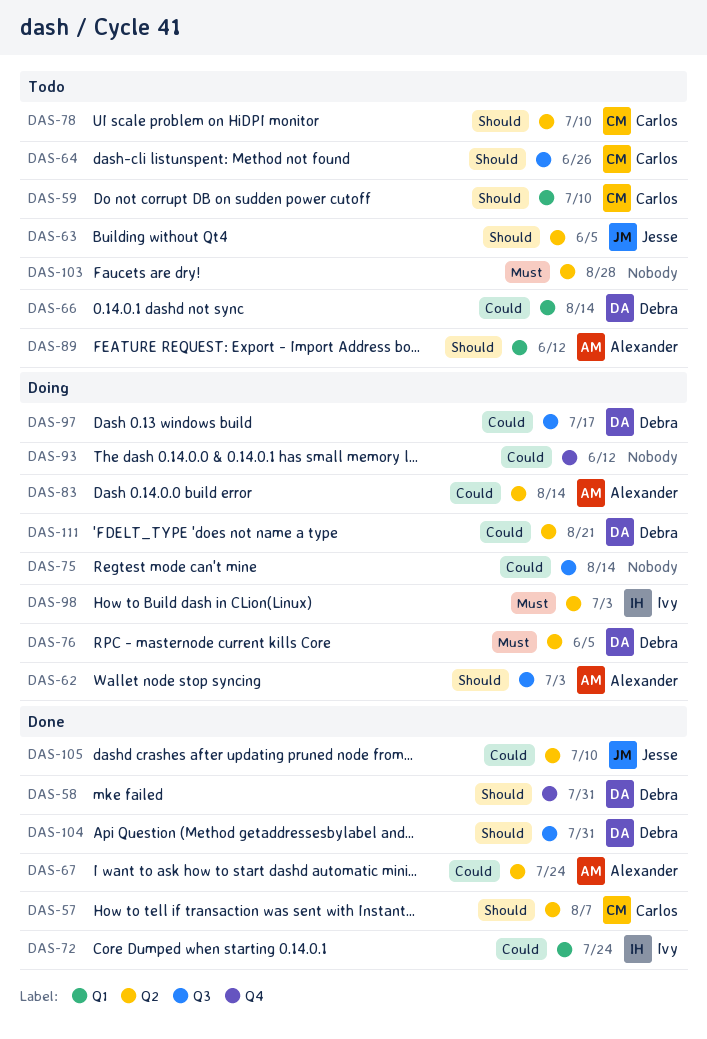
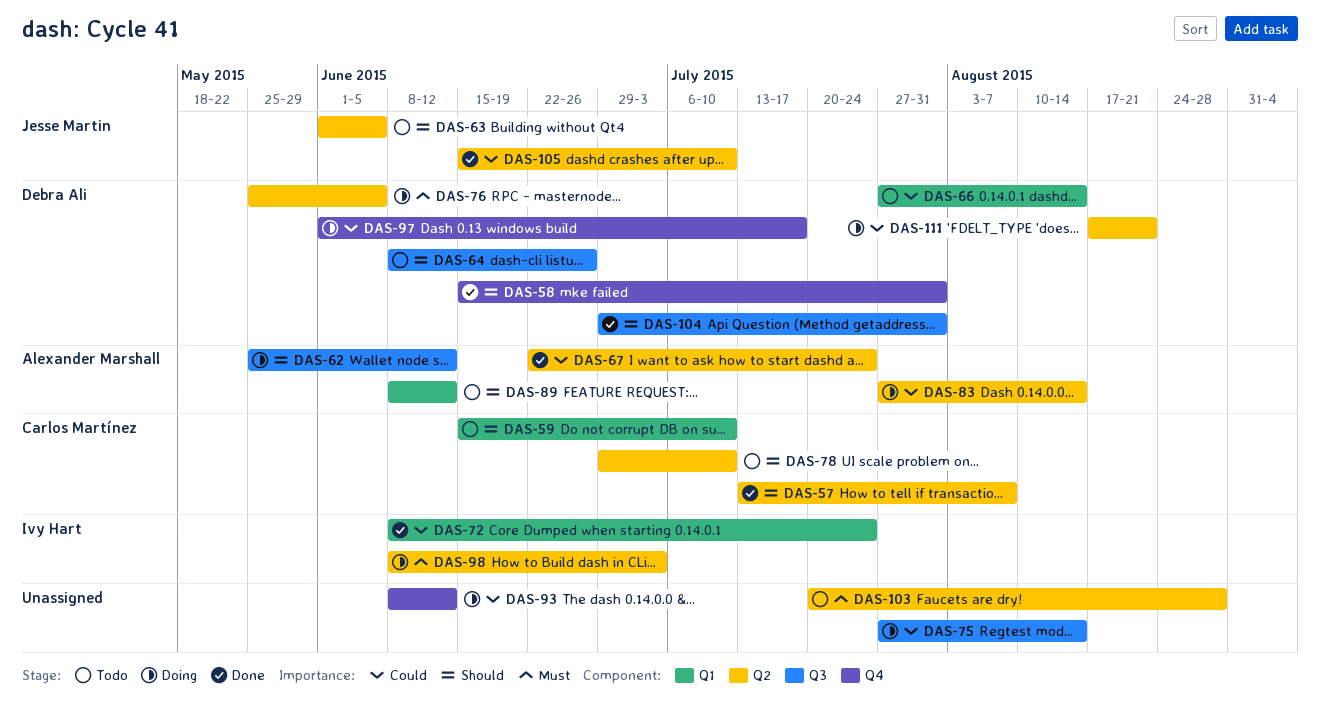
DAS-62, due: Jul 3 -> Jun 12
DAS-64, owner: Carlos Martínez -> Debra Ali
DAS-97, label: Q3 -> Q4

